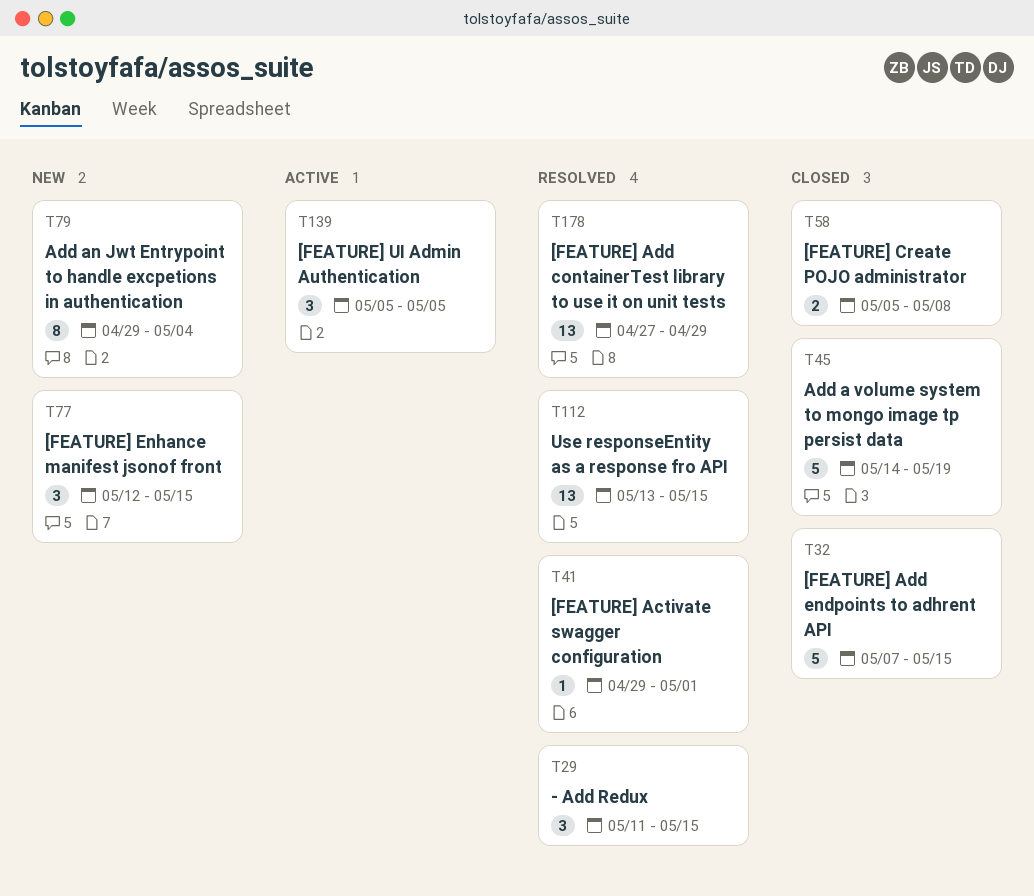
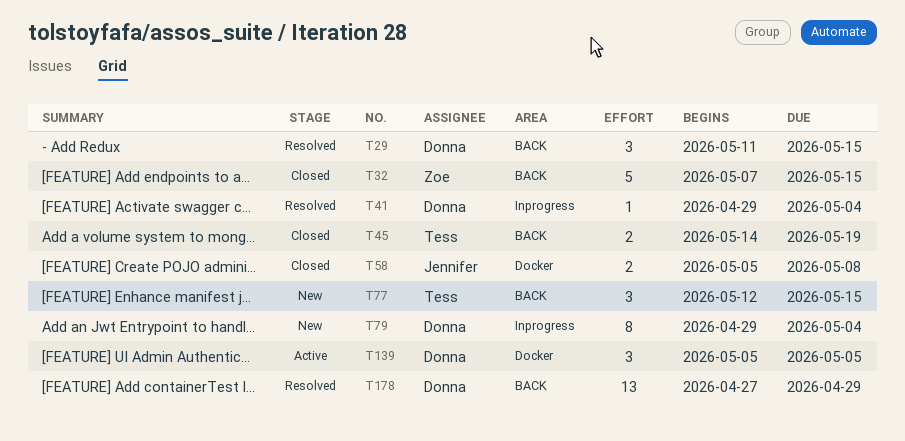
T41, due: May 1 -> May 4
T45, estimate: 5 -> 2
T112: present -> none

